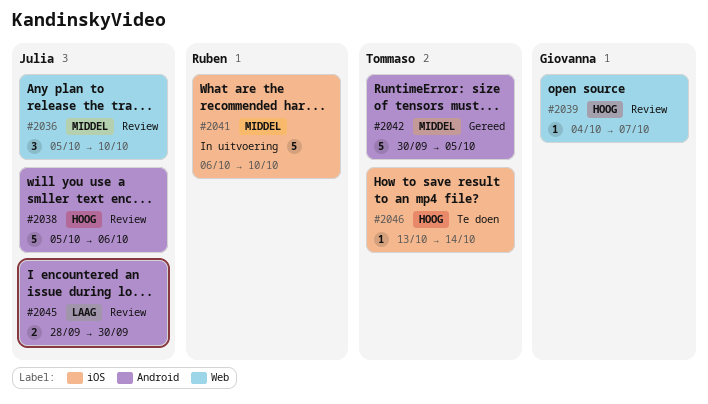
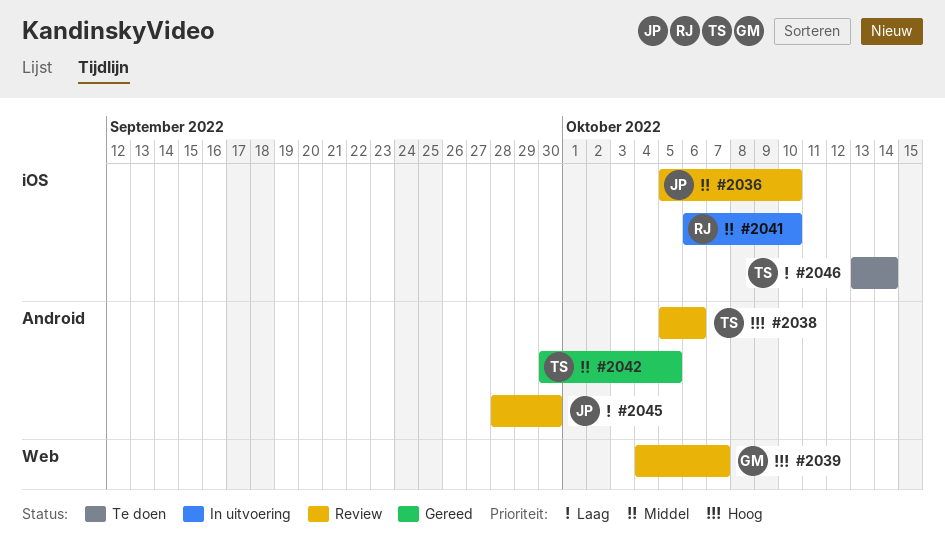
#2036, label: Web -> iOS
#2038, owner: Julia -> Tommaso
#2046, priority: Hoog -> Laag

